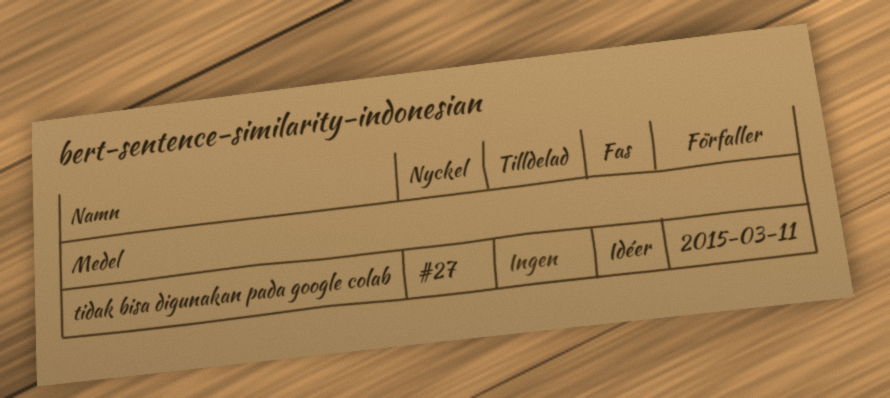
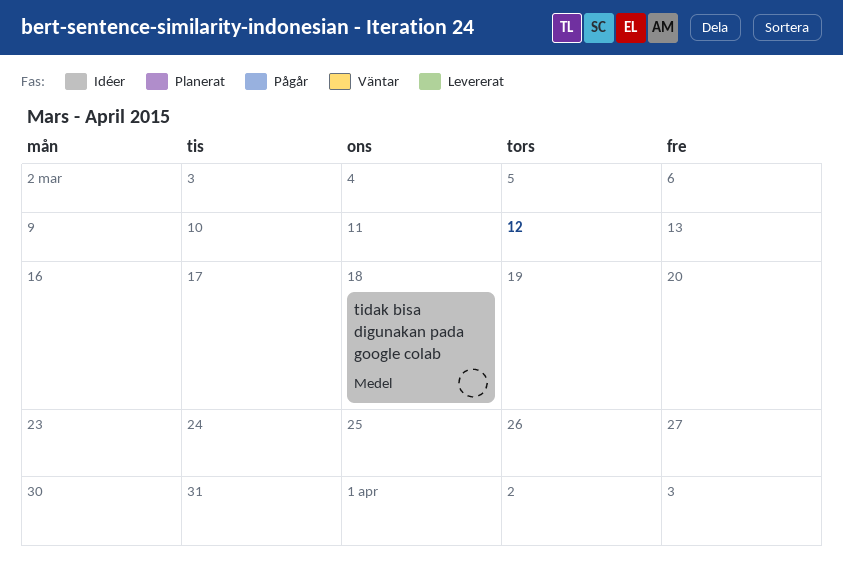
tidak bisa digunakan pada google colab, due: Mar 11 -> Mar 18

